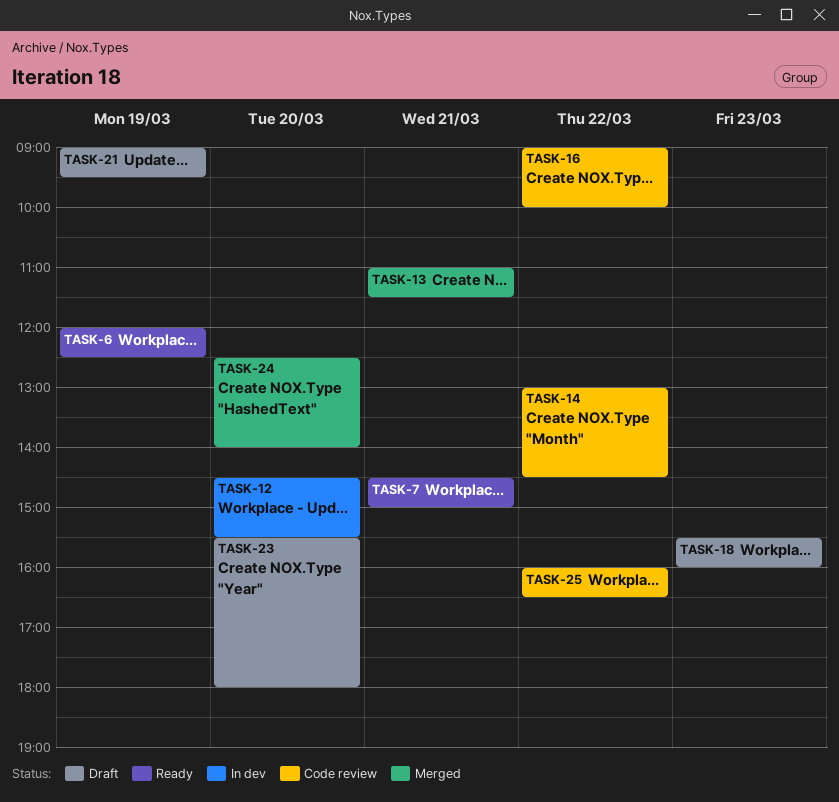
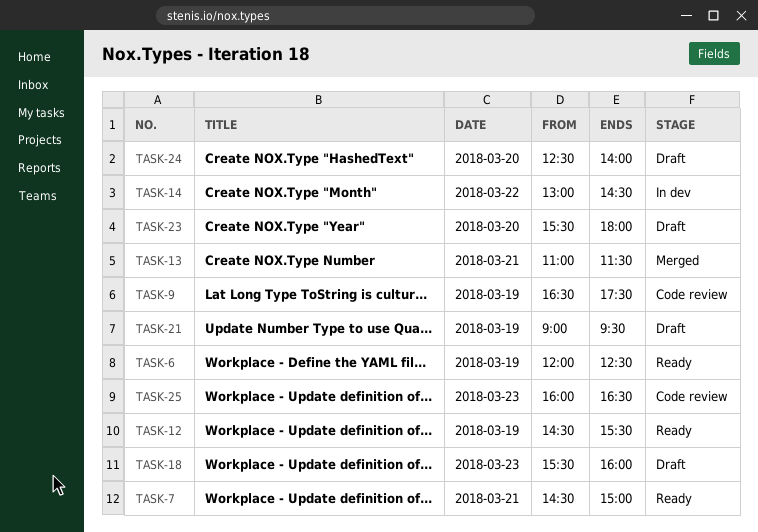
TASK-9: none -> present
TASK-12, status: In dev -> Ready
TASK-12, day: Mar 20 -> Mar 19
TASK-14, status: Code review -> In dev
TASK-16: present -> none
TASK-24, status: Merged -> Draft
TASK-25, day: Mar 22 -> Mar 23

